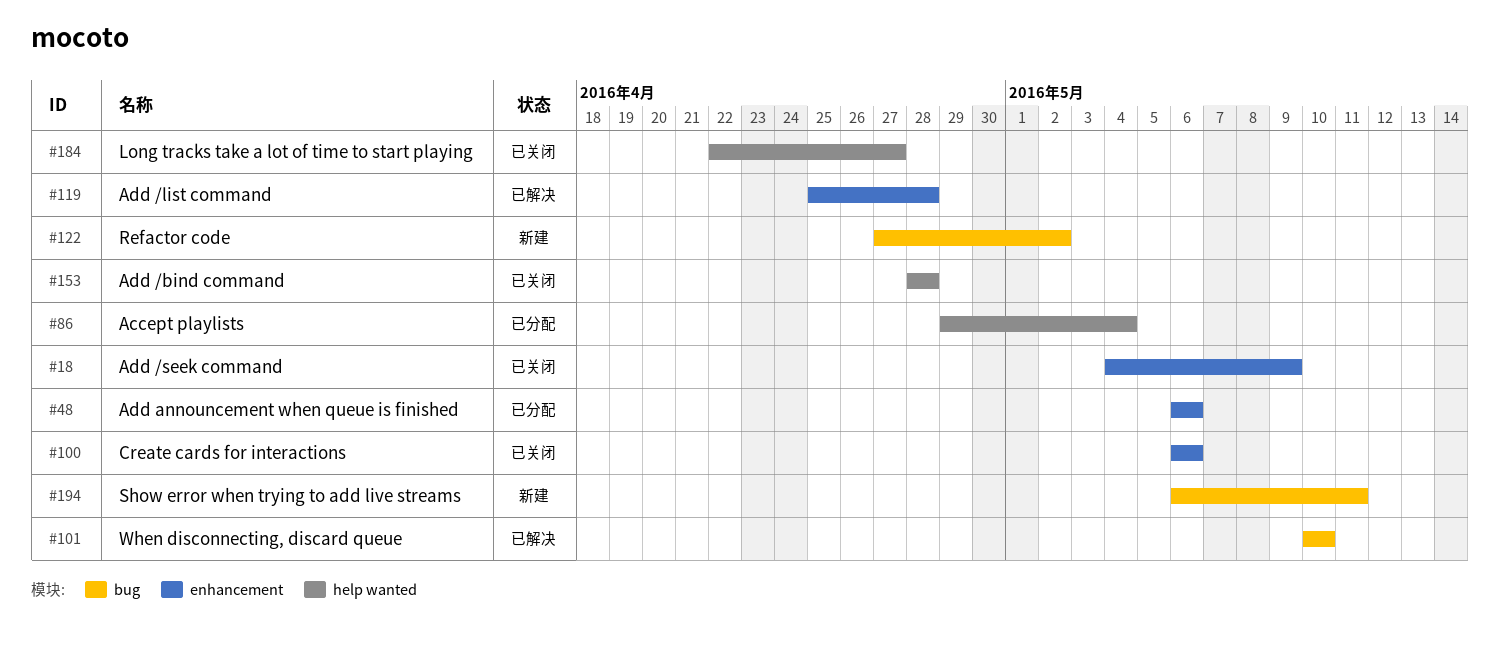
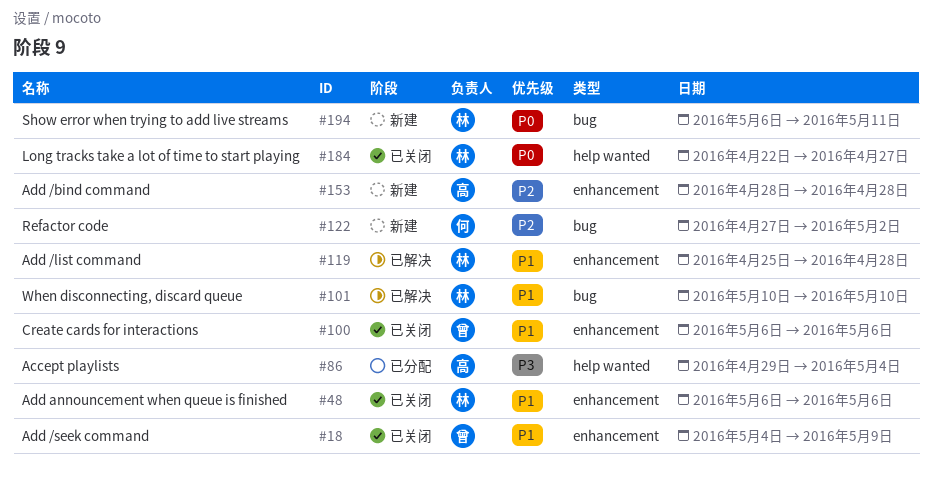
#48, status: 已分配 -> 已关闭
#153, status: 已关闭 -> 新建
#153, label: help wanted -> enhancement

